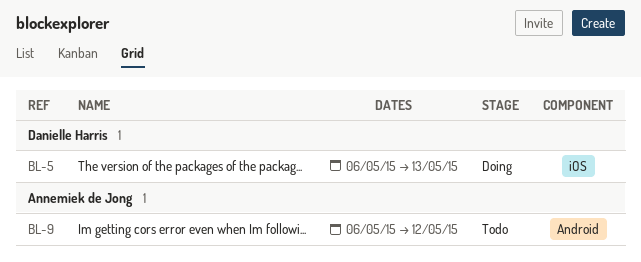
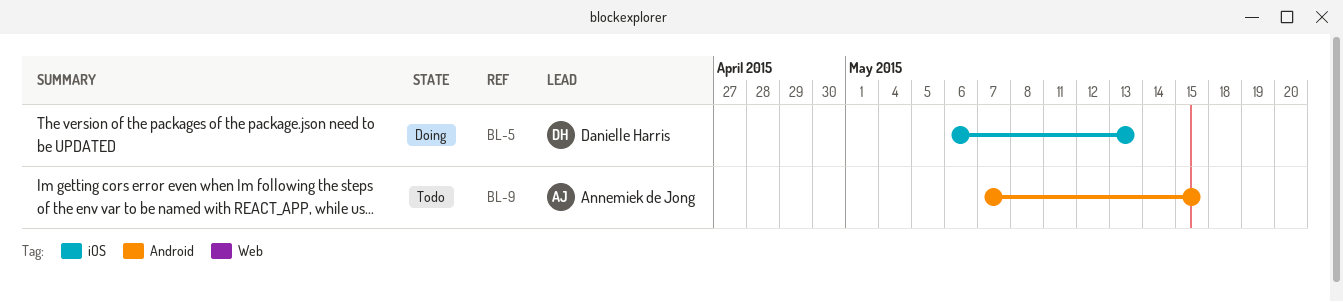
BL-9, start: May 6 -> May 7
BL-9, due: May 12 -> May 15

